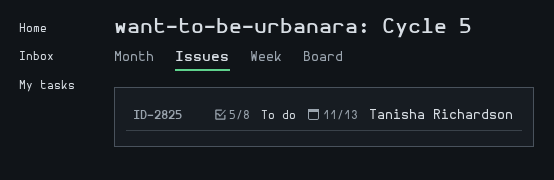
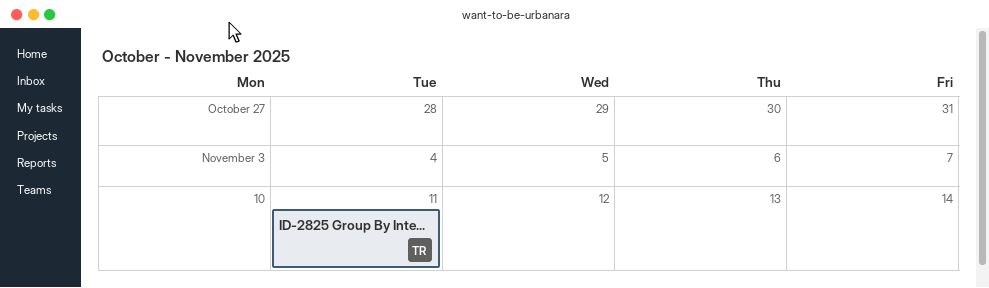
ID-2825, due: Nov 13 -> Nov 11

